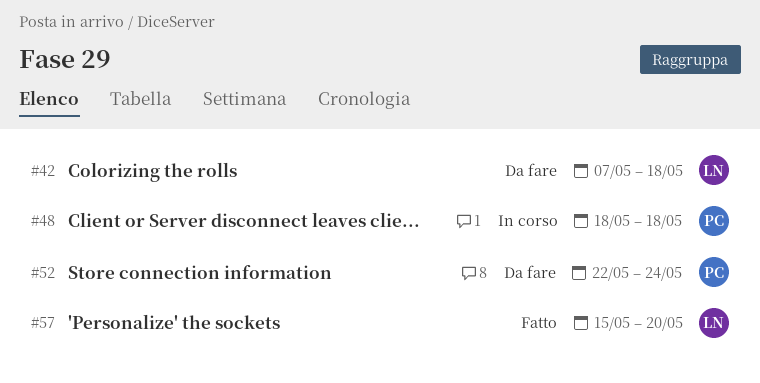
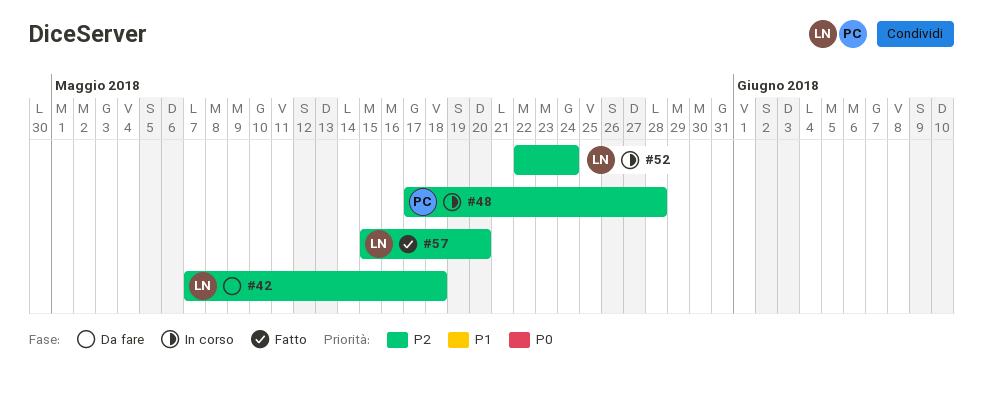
#48, start: May 18 -> May 17
#48, due: May 18 -> May 28
#52, status: Da fare -> In corso
#52, owner: PC -> LN

